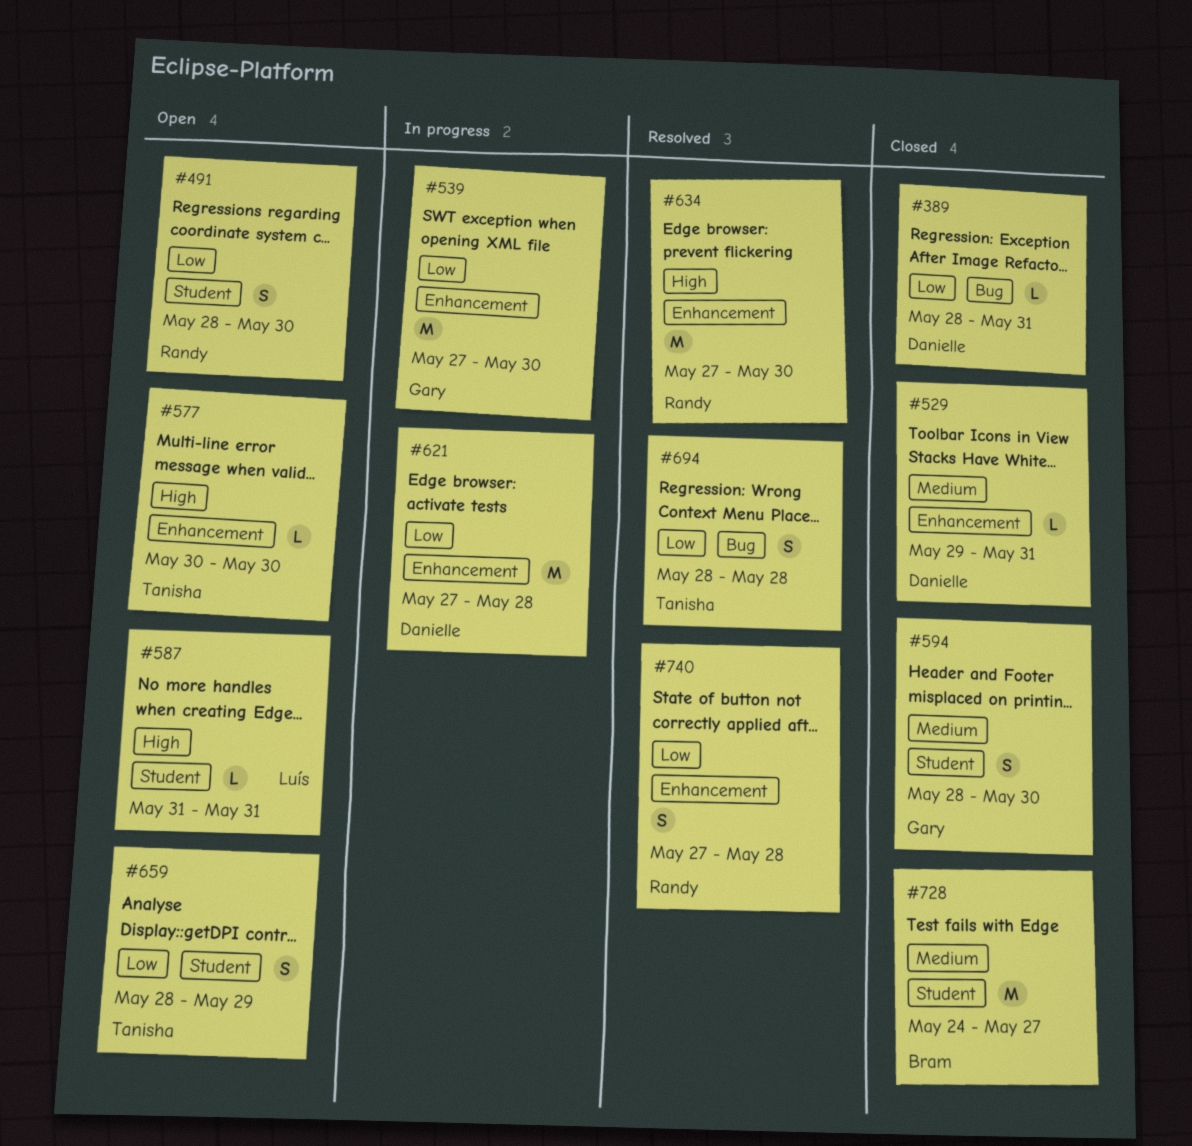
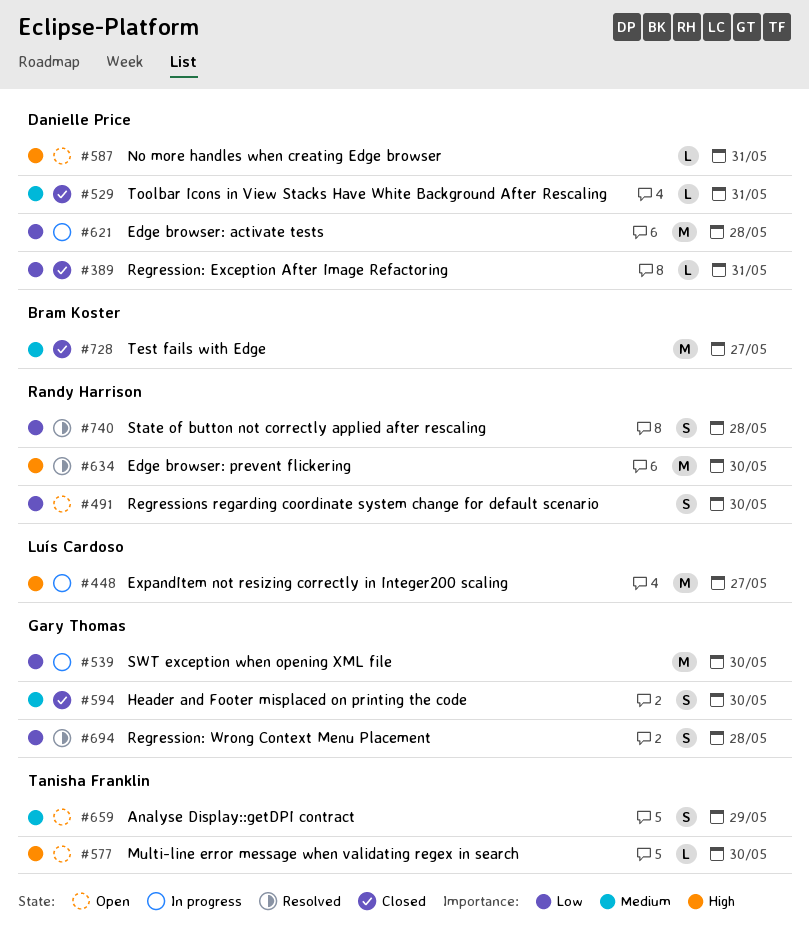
#448: none -> present
#587, owner: Luís Cardoso -> Danielle Price
#659, priority: Low -> Medium
#694, owner: Tanisha Franklin -> Gary Thomas

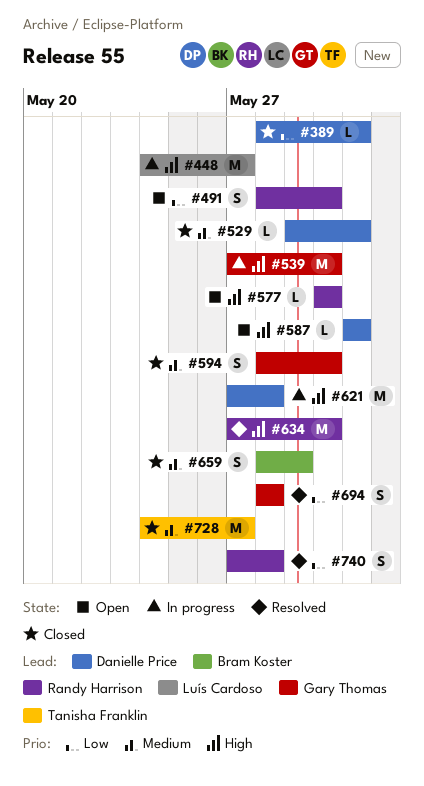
#539, priority: Low -> High
#577, owner: Tanisha Franklin -> Randy Harrison
#621, priority: Low -> High
#659, status: Open -> Closed
#659, owner: Tanisha Franklin -> Bram Koster
#728, owner: Bram Koster -> Tanisha Franklin

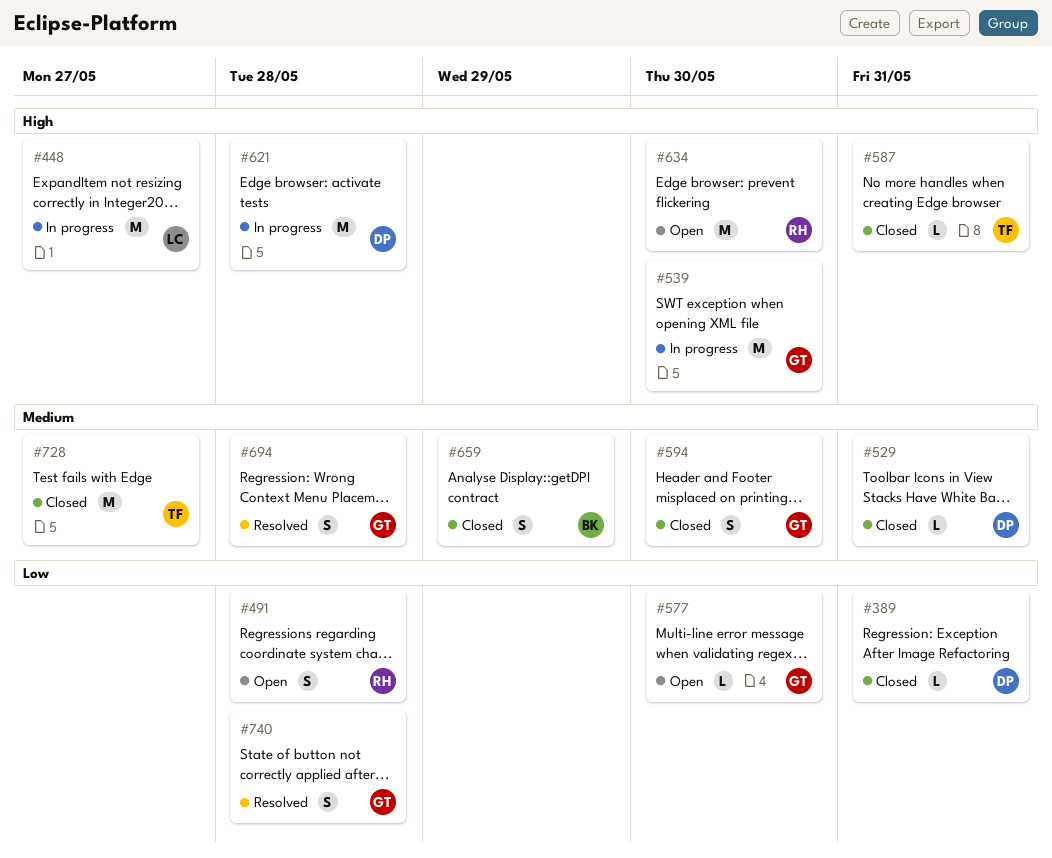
#491, due: May 30 -> May 28
#577, owner: Randy Harrison -> Gary Thomas
#577, priority: High -> Low
#587, status: Open -> Closed
#587, owner: Danielle Price -> Tanisha Franklin
#634, status: Resolved -> Open
#694, priority: Low -> Medium
#740, owner: Randy Harrison -> Gary Thomas

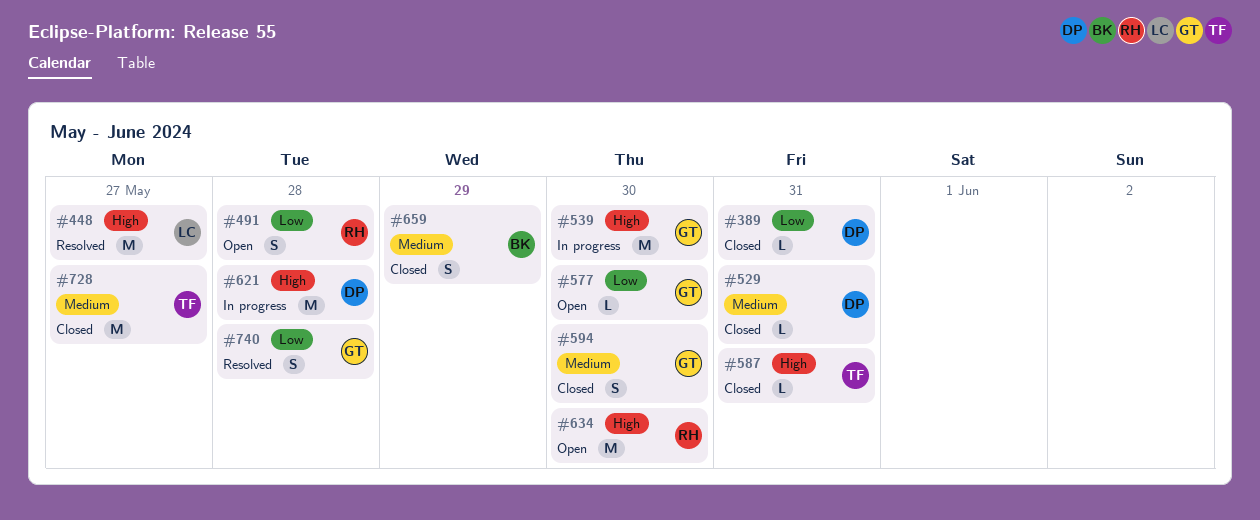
#448, status: In progress -> Resolved
#694: present -> none

